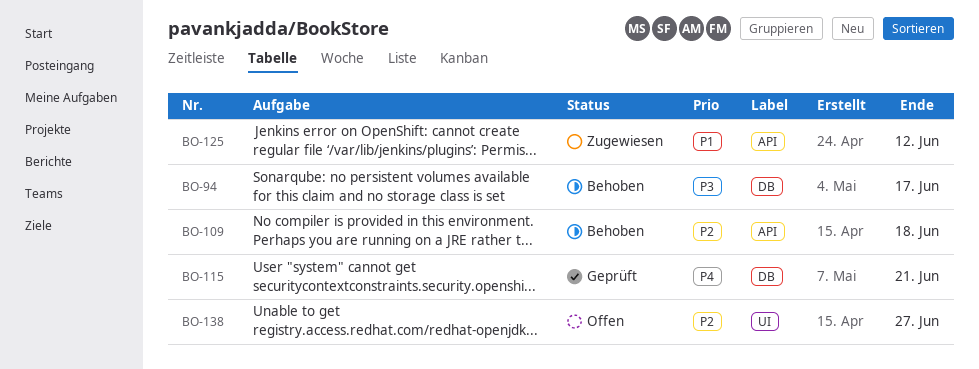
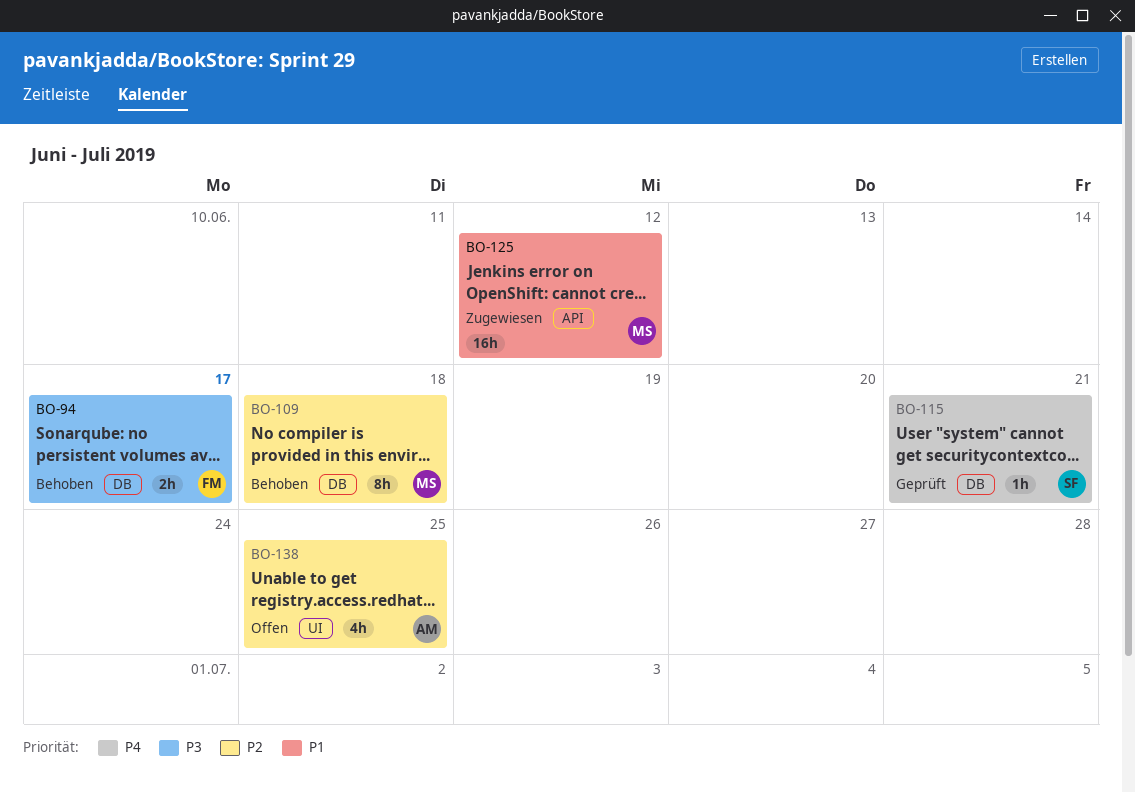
BO-109, label: API -> DB
BO-138, due: Jun 27 -> Jun 25

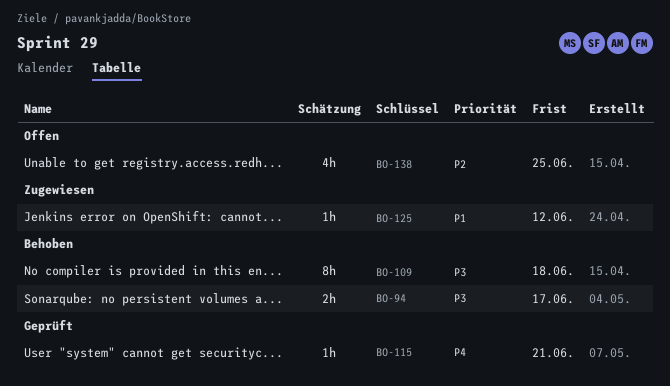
BO-109, priority: P2 -> P3
BO-125, estimate: 16h -> 1h

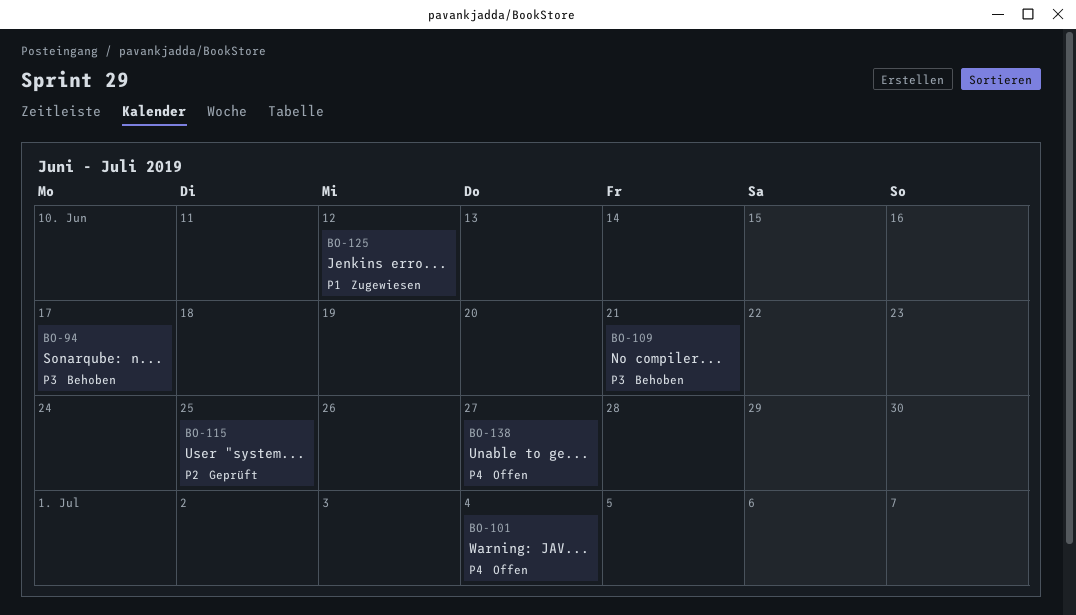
BO-101: none -> present
BO-109, due: Jun 18 -> Jun 21
BO-115, priority: P4 -> P2
BO-115, due: Jun 21 -> Jun 25
BO-138, priority: P2 -> P4
BO-138, due: Jun 25 -> Jun 27

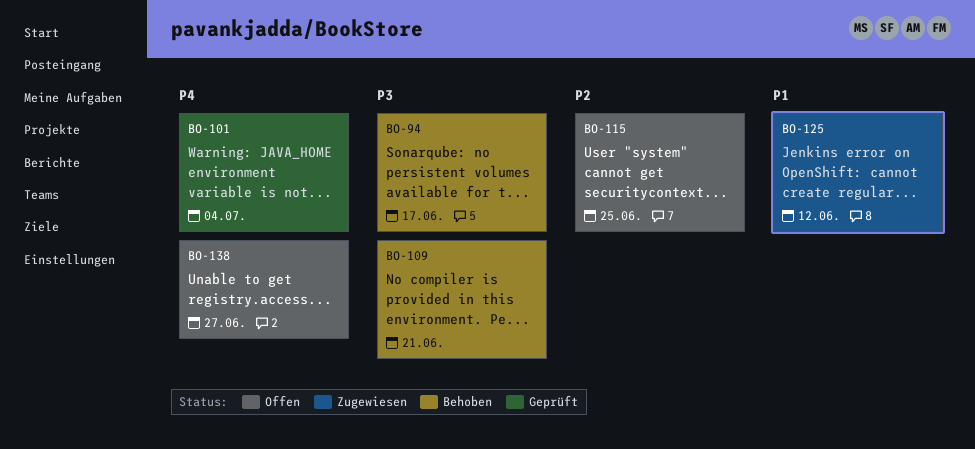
BO-101, status: Offen -> Geprüft
BO-115, status: Geprüft -> Offen

